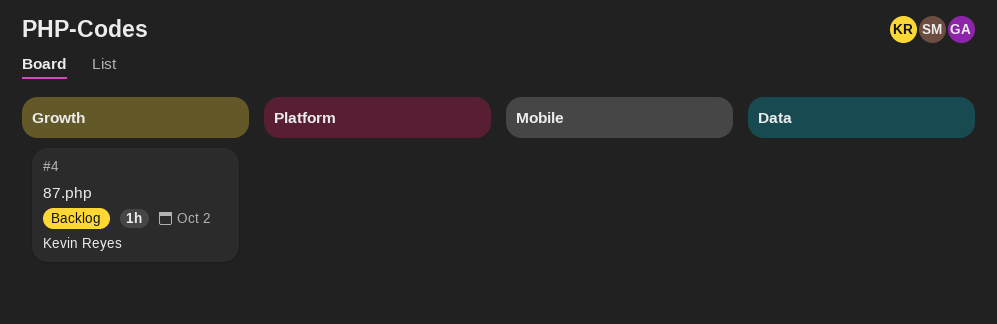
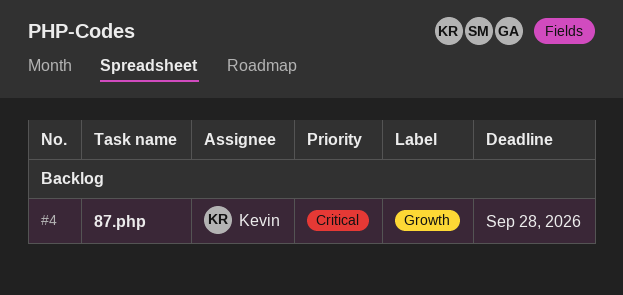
#4, due: Oct 2 -> Sep 28

